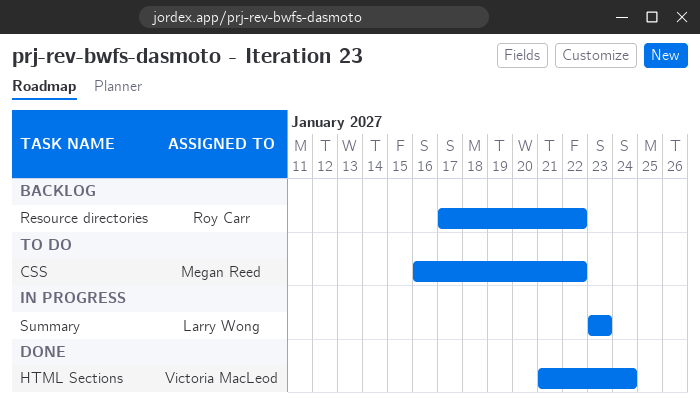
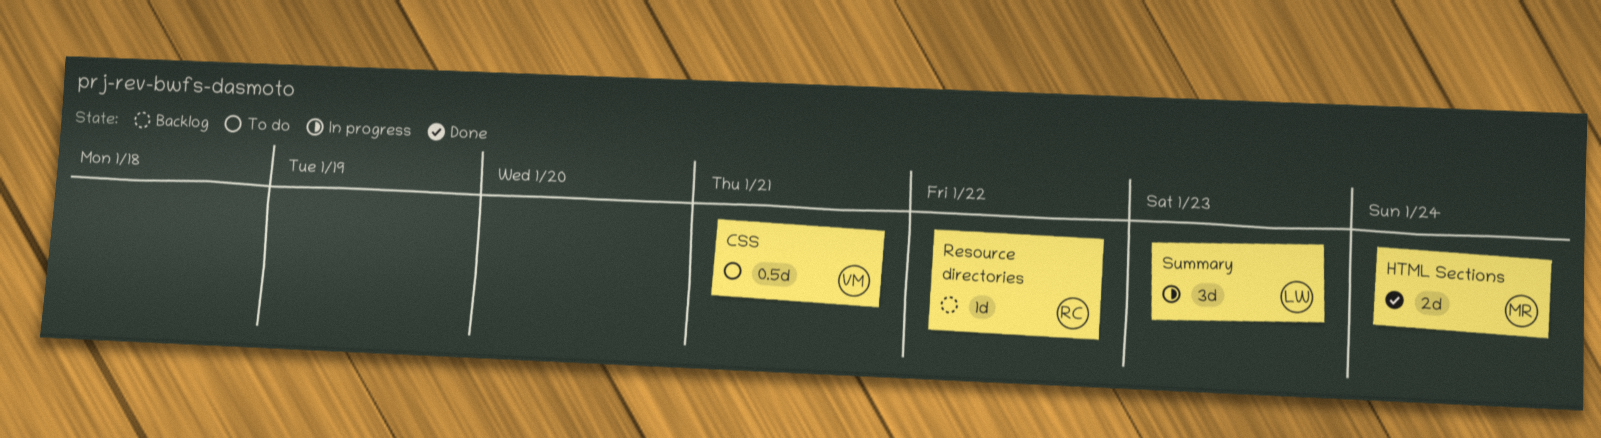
CSS, owner: Megan Reed -> Victoria MacLeod
CSS, due: Jan 22 -> Jan 21
HTML Sections, owner: Victoria MacLeod -> Megan Reed

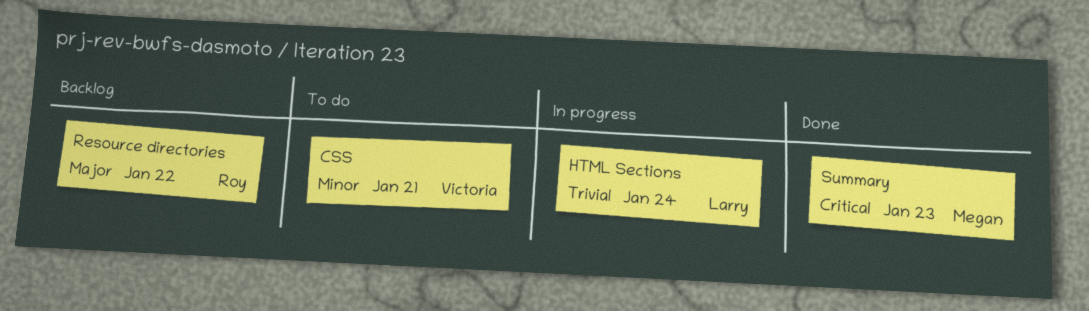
HTML Sections, status: Done -> In progress
HTML Sections, owner: Megan -> Larry
Summary, status: In progress -> Done
Summary, owner: Larry -> Megan

